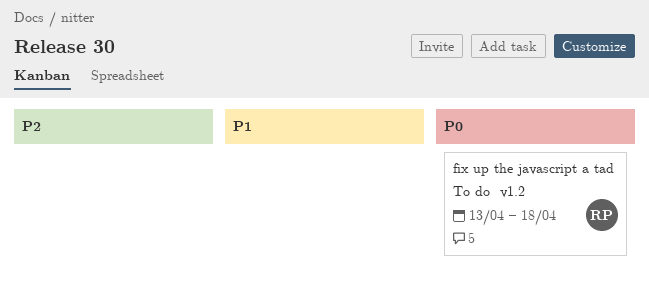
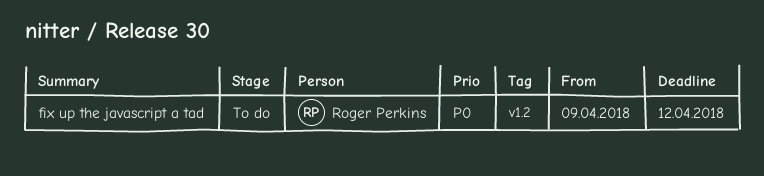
fix up the javascript a tad, start: Apr 13 -> Apr 9
fix up the javascript a tad, due: Apr 18 -> Apr 12

